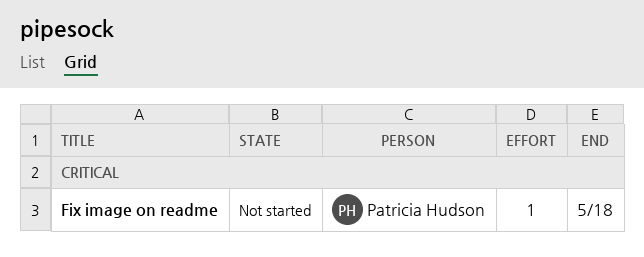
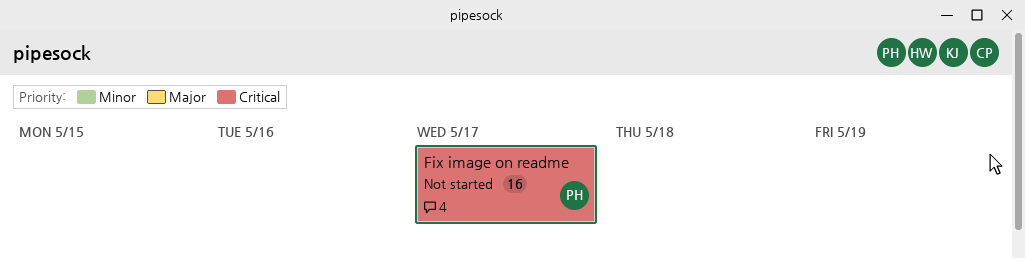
Fix image on readme, estimate: 1 -> 16
Fix image on readme, due: May 18 -> May 17

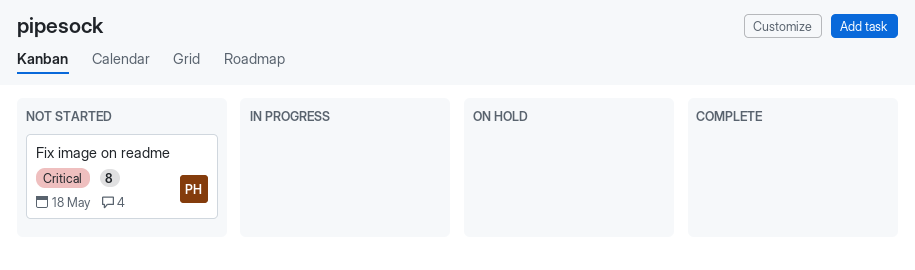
Fix image on readme, estimate: 16 -> 8
Fix image on readme, due: May 17 -> May 18

